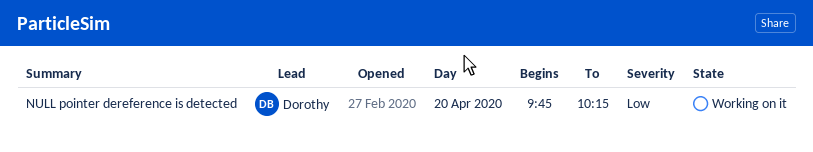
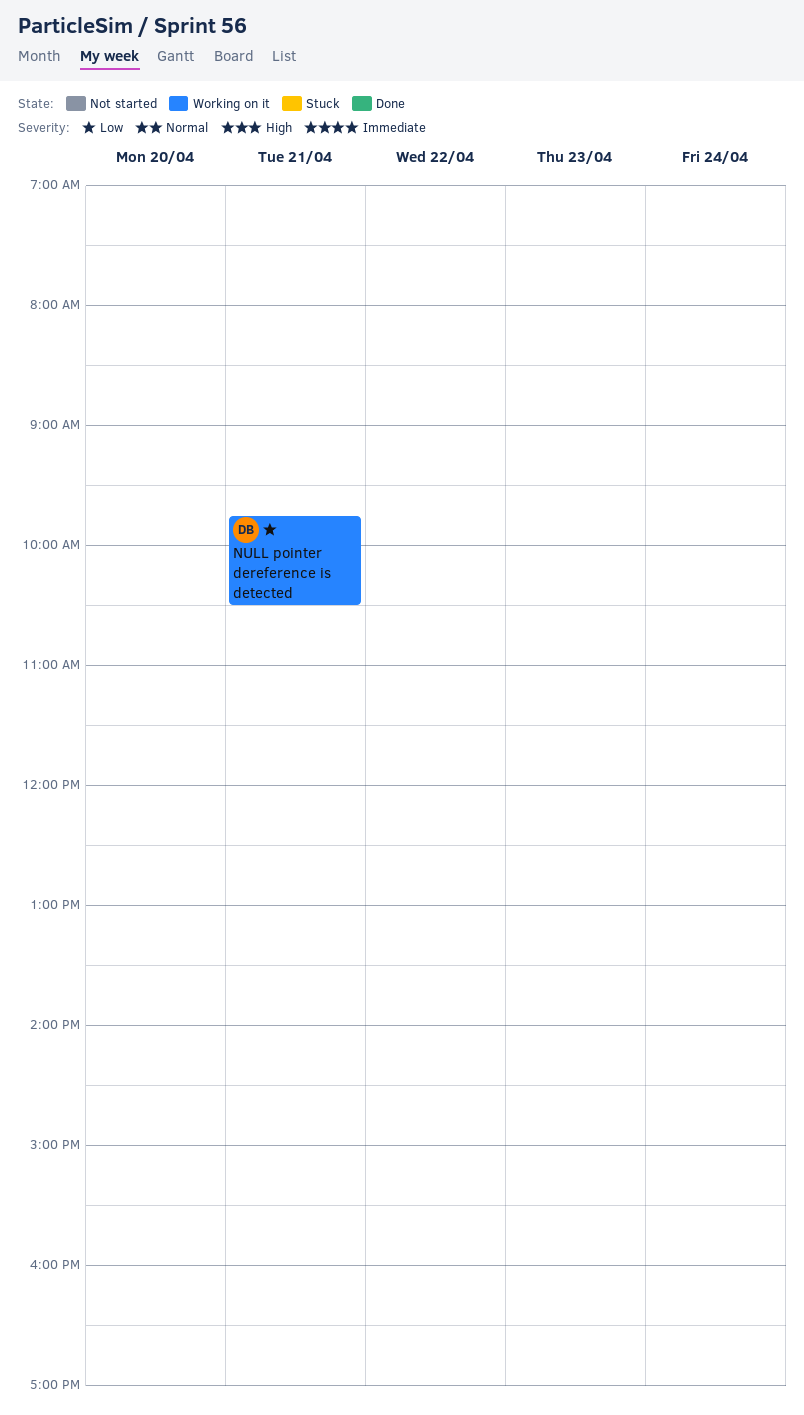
NULL pointer dereference is detected, day: Apr 20 -> Apr 21
NULL pointer dereference is detected, ends: 10:15 -> 10:30

